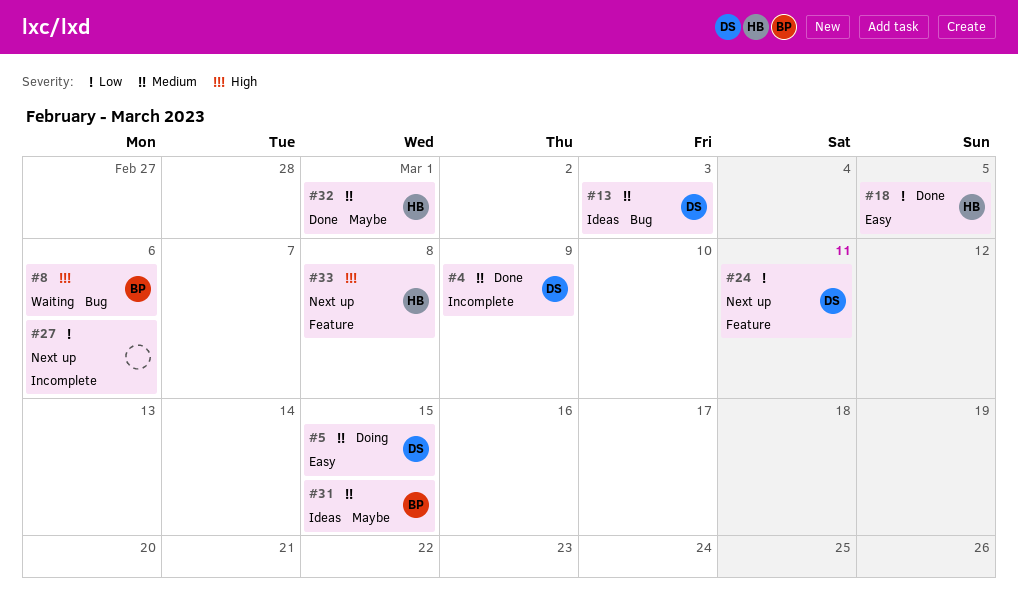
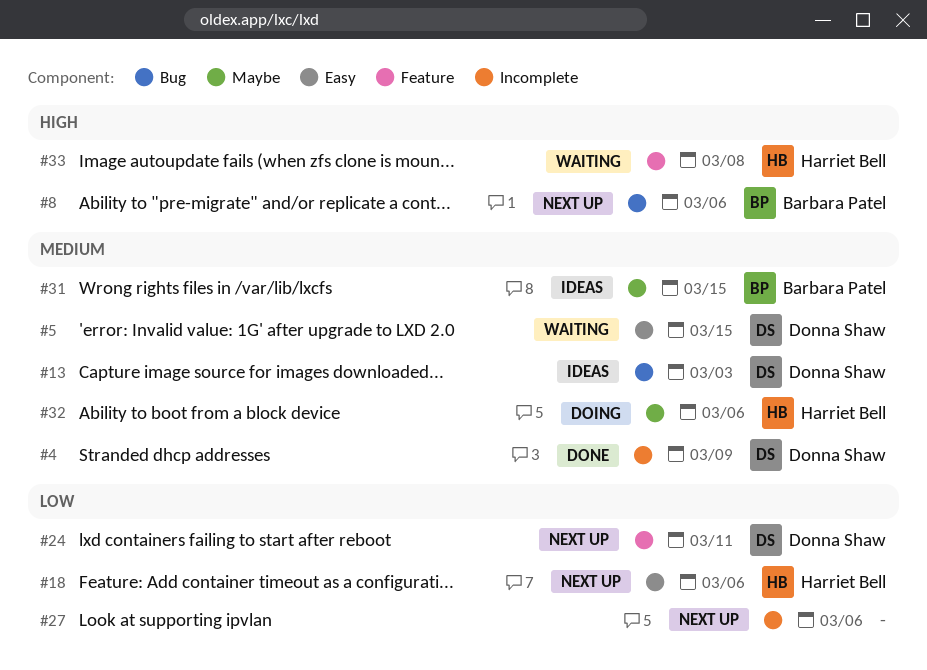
#5, status: Doing -> Waiting
#8, status: Waiting -> Next up
#18, status: Done -> Next up
#18, due: Mar 5 -> Mar 6
#32, status: Done -> Doing
#32, due: Mar 1 -> Mar 6
#33, status: Next up -> Waiting

